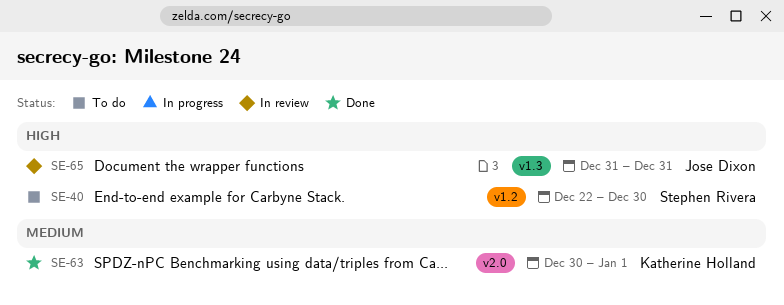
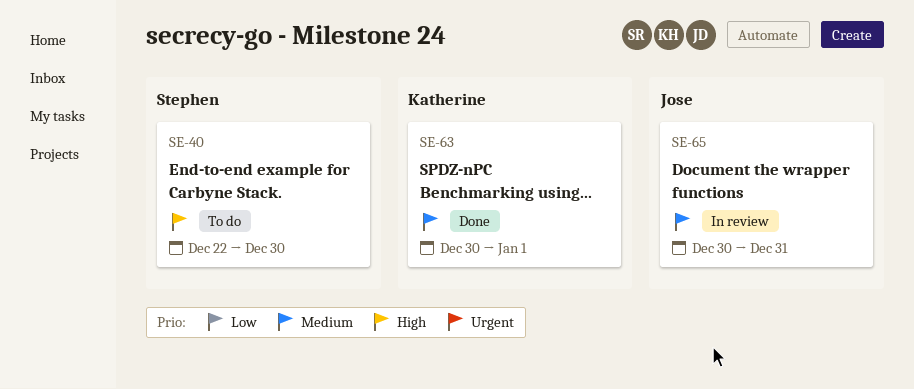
SE-65, priority: High -> Medium
SE-65, start: Dec 31 -> Dec 30

